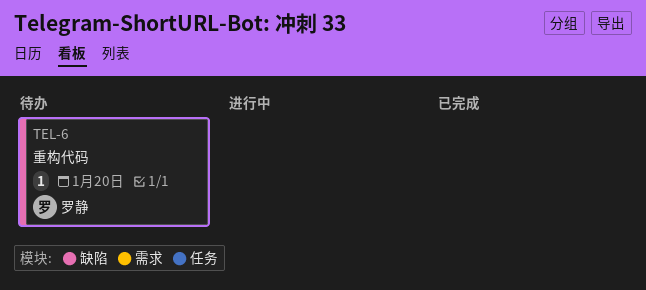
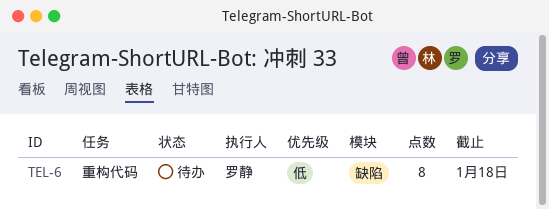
TEL-6, estimate: 1 -> 8
TEL-6, due: Jan 20 -> Jan 18

